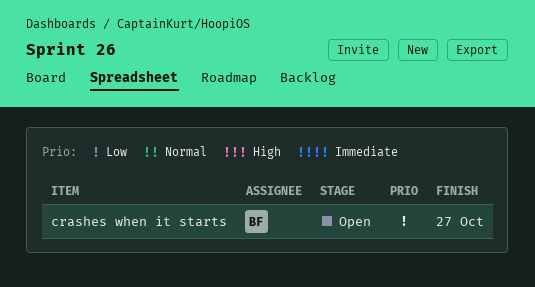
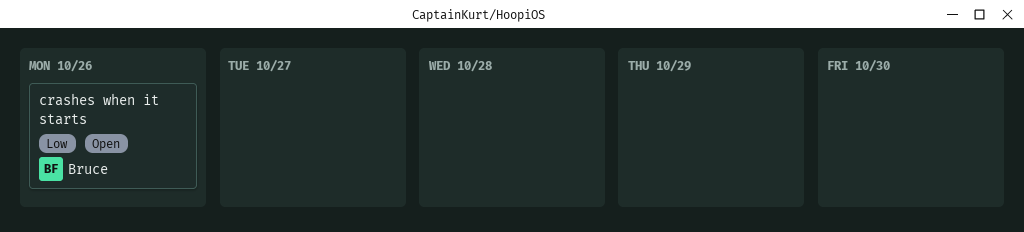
crashes when it starts, due: Oct 27 -> Oct 26

